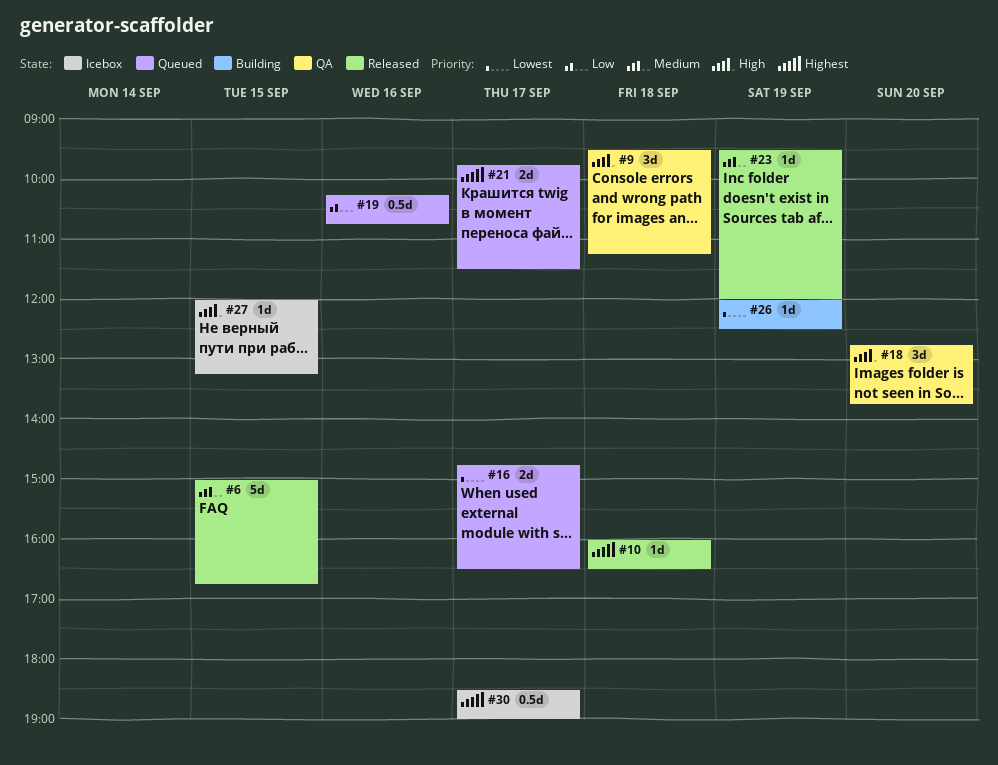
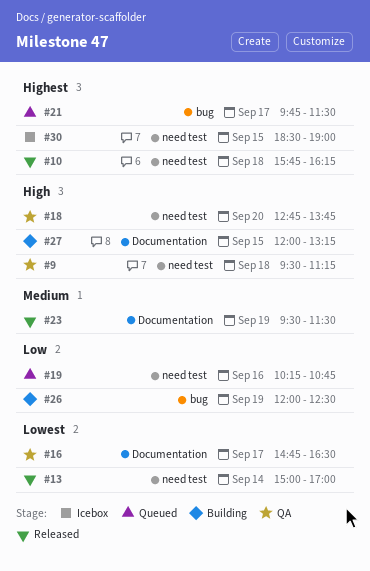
#6: present -> none
#10, begins: 16:00 -> 15:45
#10, ends: 16:30 -> 16:15
#13: none -> present
#16, status: Queued -> QA
#23, ends: 12:00 -> 11:30
#26, priority: Lowest -> Low
#27, status: Icebox -> Building
#30, day: Sep 17 -> Sep 15

